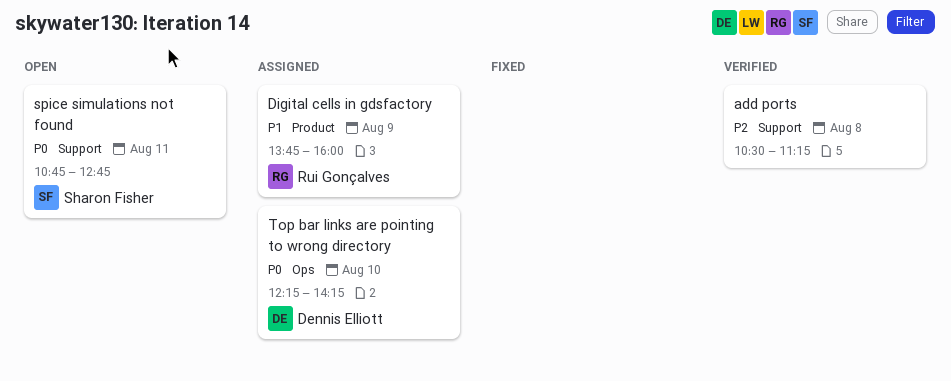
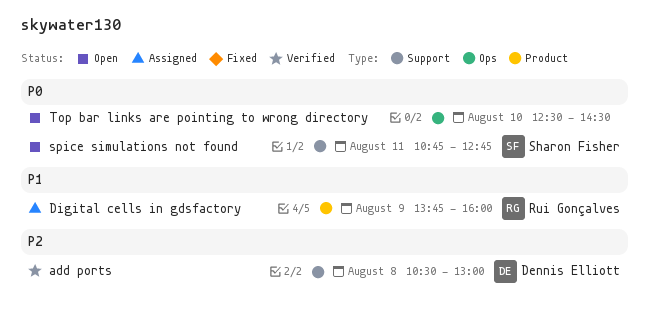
add ports, owner: none -> Dennis Elliott
add ports, ends: 11:15 -> 13:00
Top bar links are pointing to wrong directory, status: Assigned -> Open
Top bar links are pointing to wrong directory, owner: Dennis Elliott -> none
Top bar links are pointing to wrong directory, begins: 12:15 -> 12:30
Top bar links are pointing to wrong directory, ends: 14:15 -> 14:30

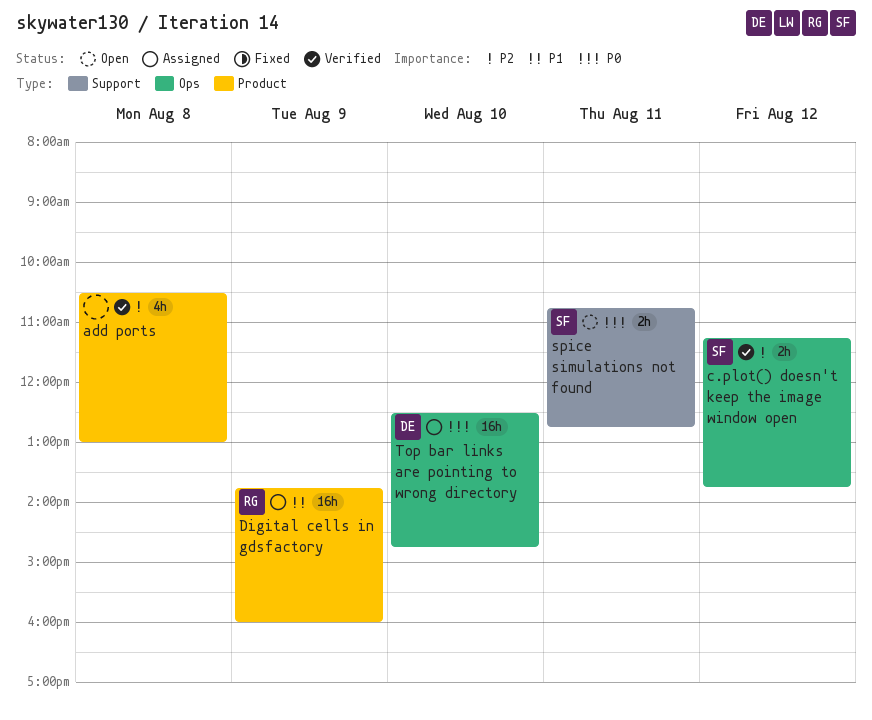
add ports, owner: Dennis Elliott -> none
add ports, label: Support -> Product
c.plot() doesn't keep the image window open: none -> present
Top bar links are pointing to wrong directory, status: Open -> Assigned
Top bar links are pointing to wrong directory, owner: none -> Dennis Elliott
Top bar links are pointing to wrong directory, ends: 14:30 -> 14:45

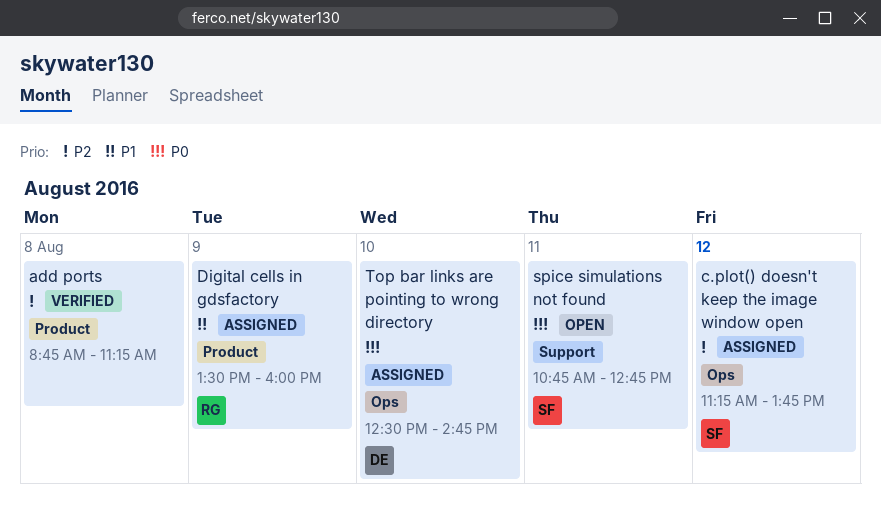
add ports, begins: 10:30 -> 08:45
add ports, ends: 13:00 -> 11:15
c.plot() doesn't keep the image window open, status: Verified -> Assigned
Digital cells in gdsfactory, begins: 13:45 -> 13:30

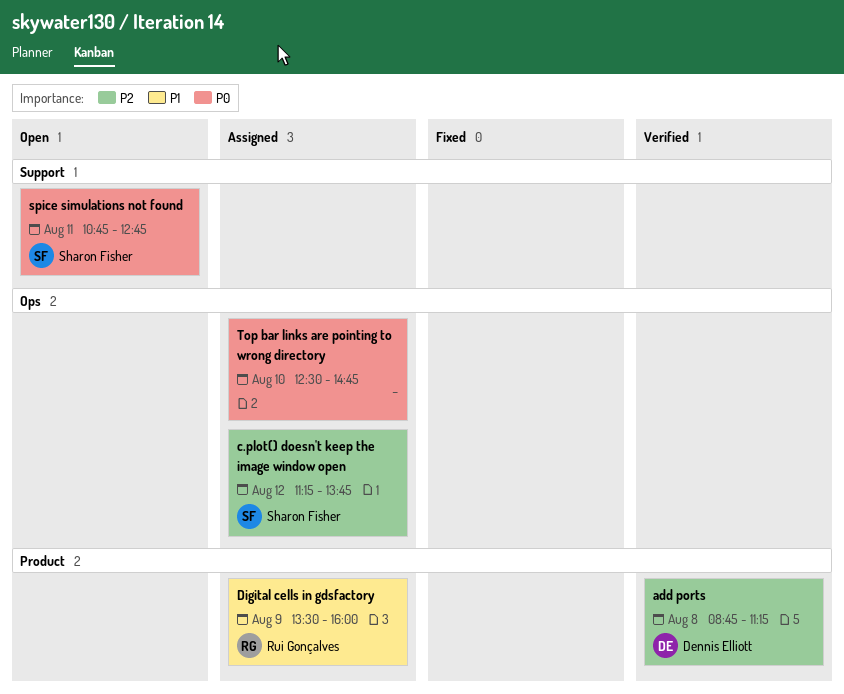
add ports, owner: none -> Dennis Elliott
Top bar links are pointing to wrong directory, owner: Dennis Elliott -> none

